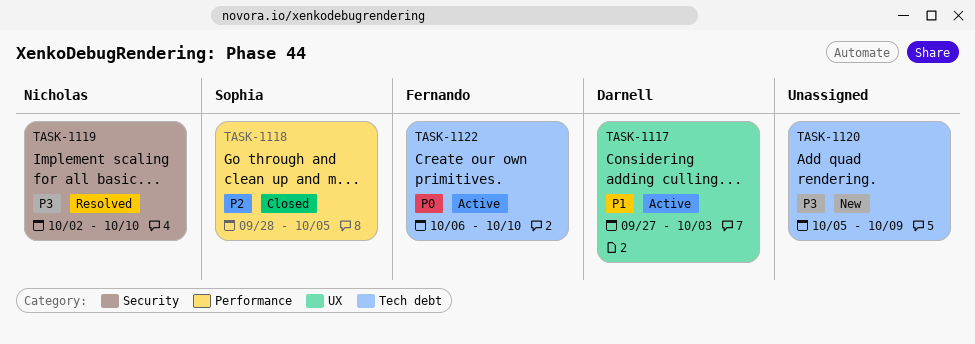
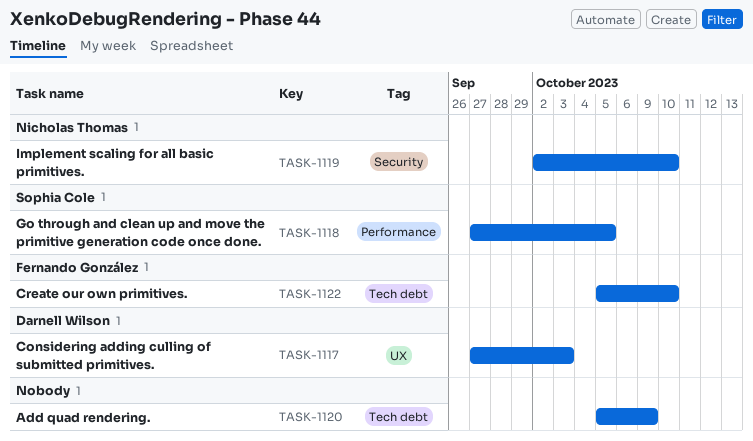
TASK-1118, start: Sep 28 -> Sep 27
TASK-1122, start: Oct 6 -> Oct 5

